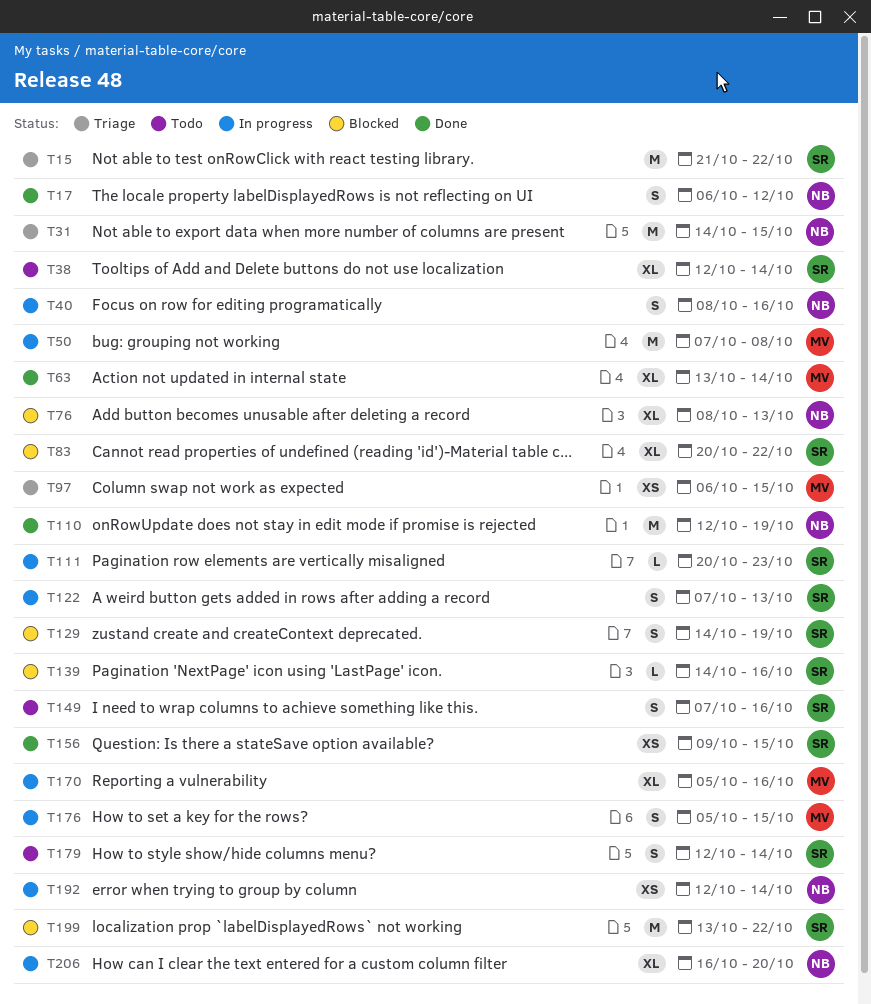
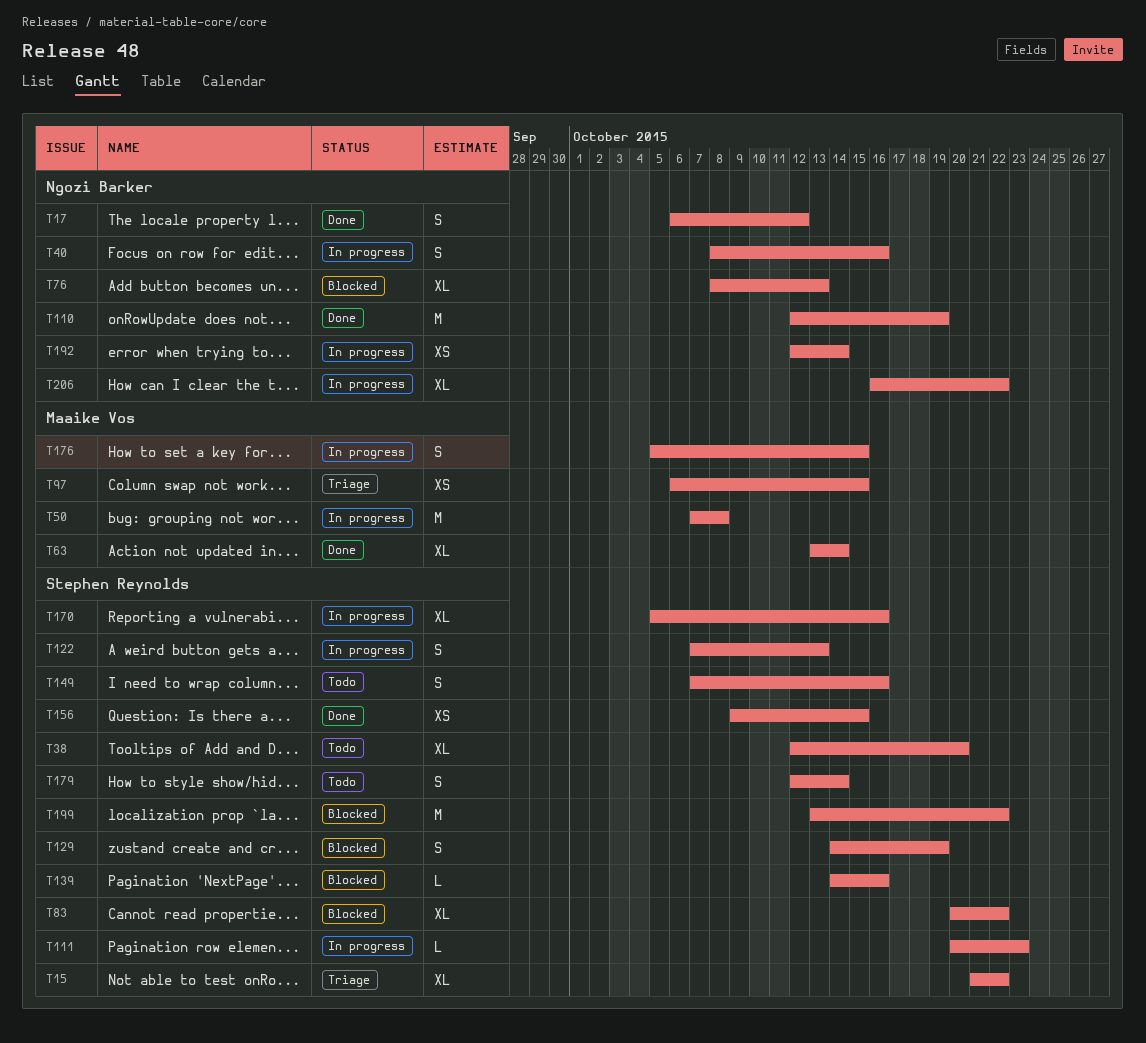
T15, estimate: M -> XL
T31: present -> none
T38, due: Oct 14 -> Oct 20
T170, owner: Maaike Vos -> Stephen Reynolds
T206, due: Oct 20 -> Oct 22

